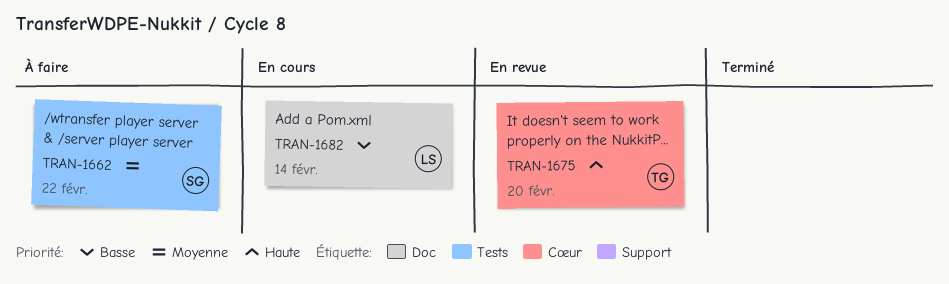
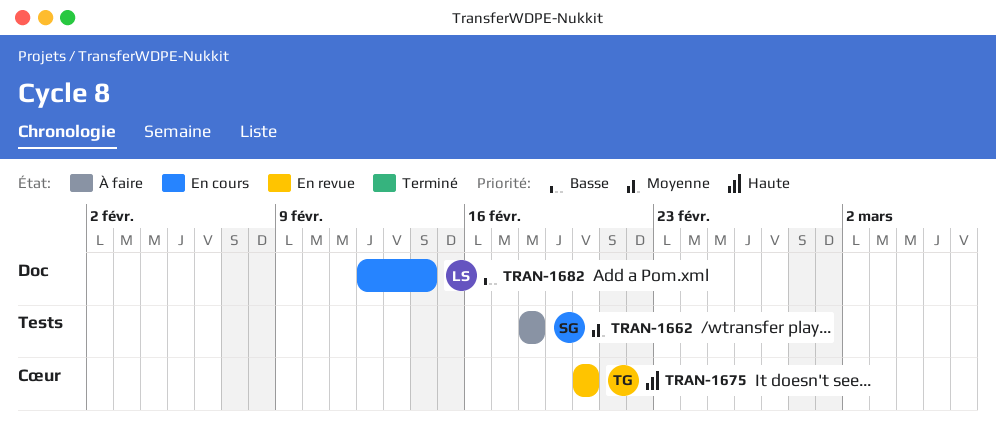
TRAN-1662, due: Feb 22 -> Feb 18

